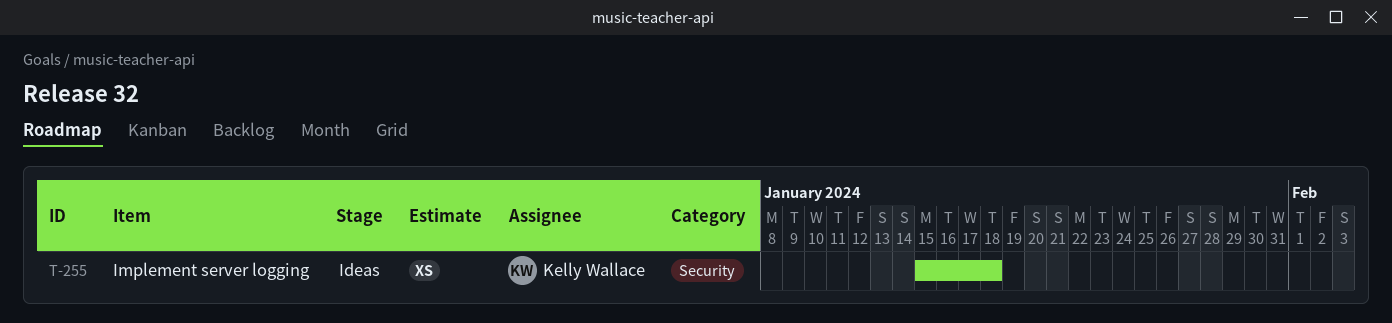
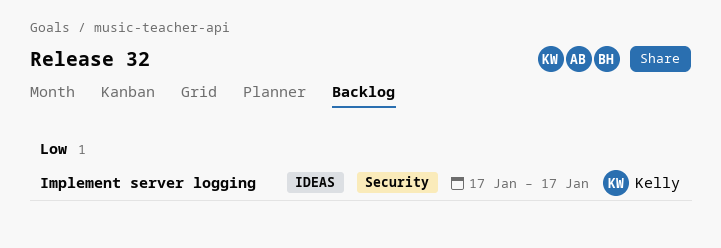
Implement server logging, start: Jan 15 -> Jan 17
Implement server logging, due: Jan 18 -> Jan 17

